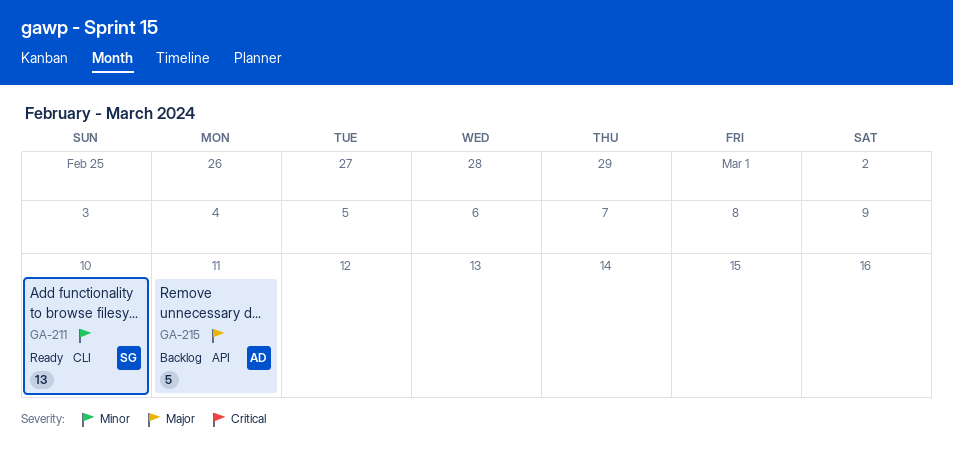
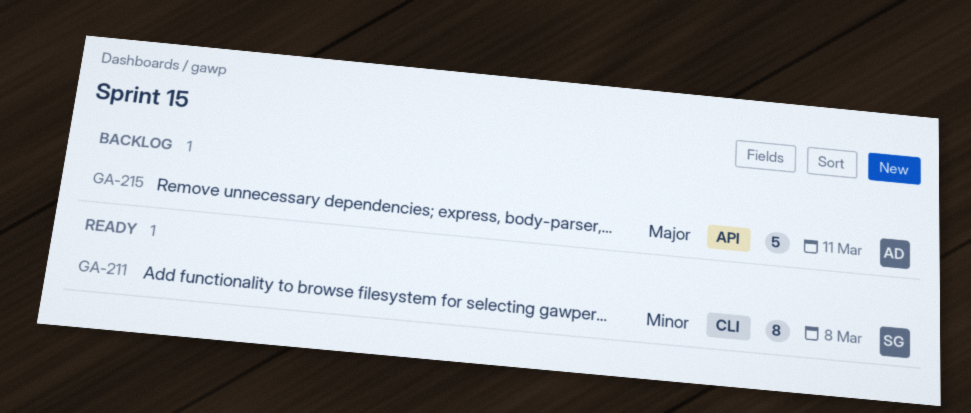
GA-211, estimate: 13 -> 8
GA-211, due: Mar 10 -> Mar 8

